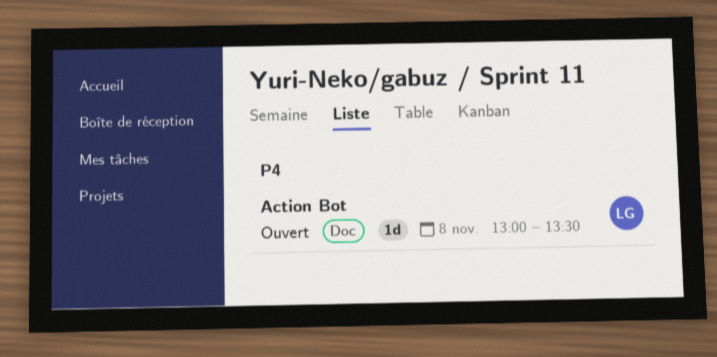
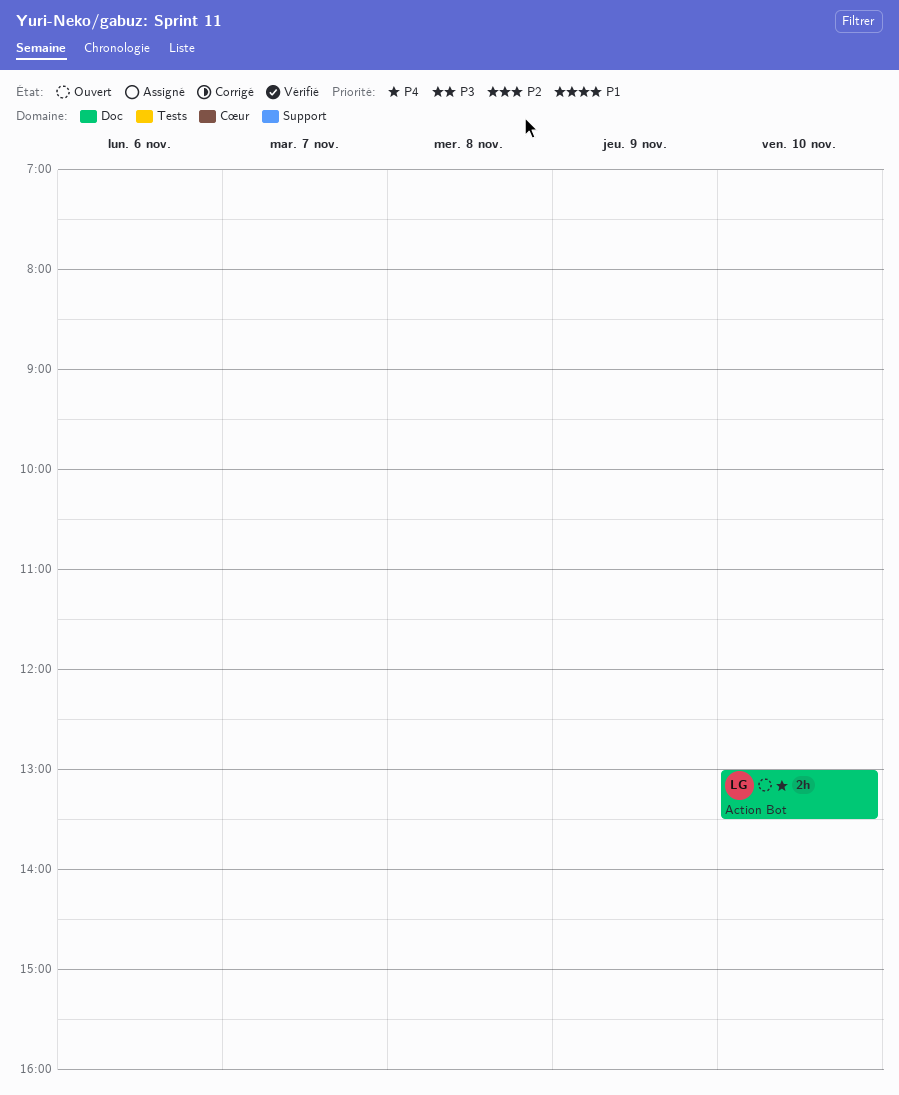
Action Bot, estimate: 1d -> 2h
Action Bot, day: Nov 8 -> Nov 10

